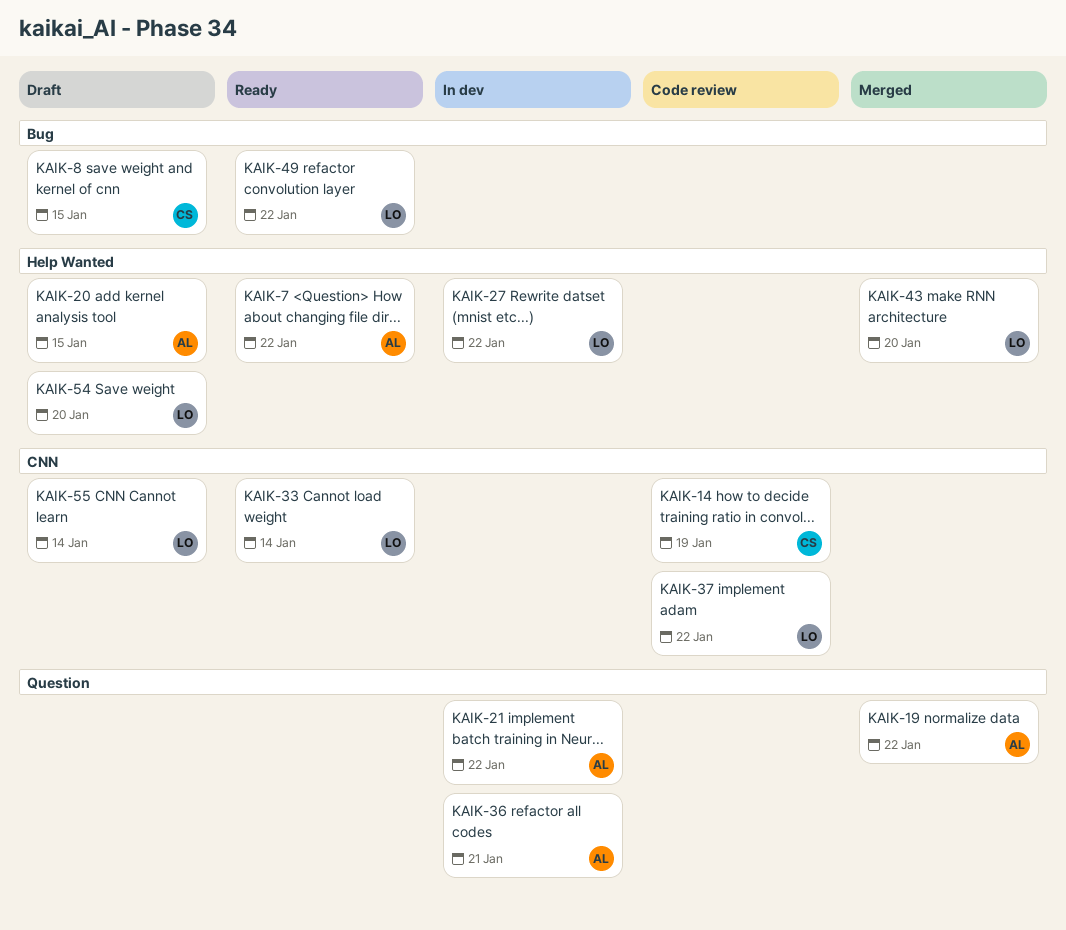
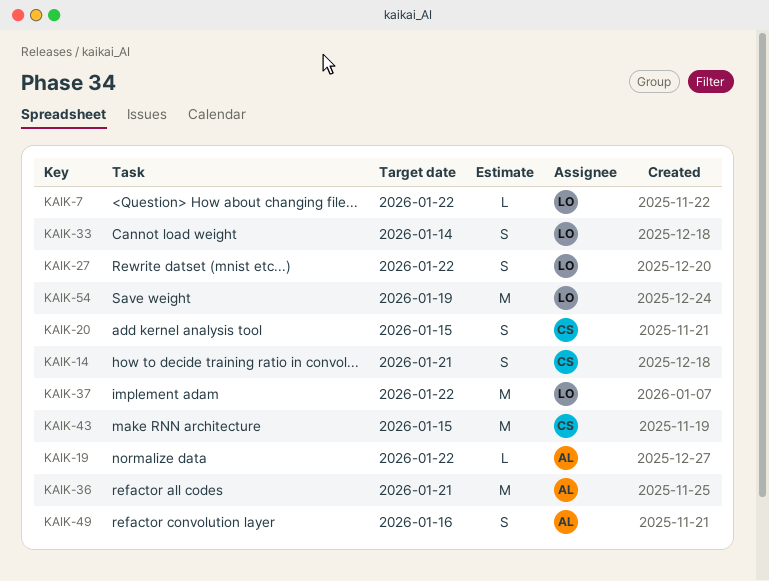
KAIK-7, owner: AL -> LO
KAIK-8: present -> none
KAIK-14, due: Jan 19 -> Jan 21
KAIK-20, owner: AL -> CS
KAIK-21: present -> none
KAIK-43, owner: LO -> CS
KAIK-43, due: Jan 20 -> Jan 15
KAIK-49, owner: LO -> AL
KAIK-49, due: Jan 22 -> Jan 16
KAIK-54, due: Jan 20 -> Jan 19
KAIK-55: present -> none

